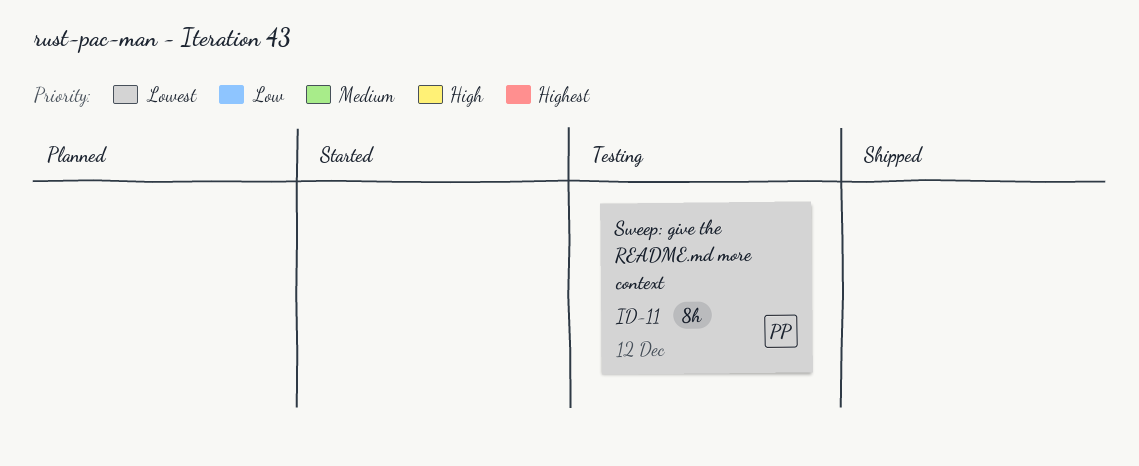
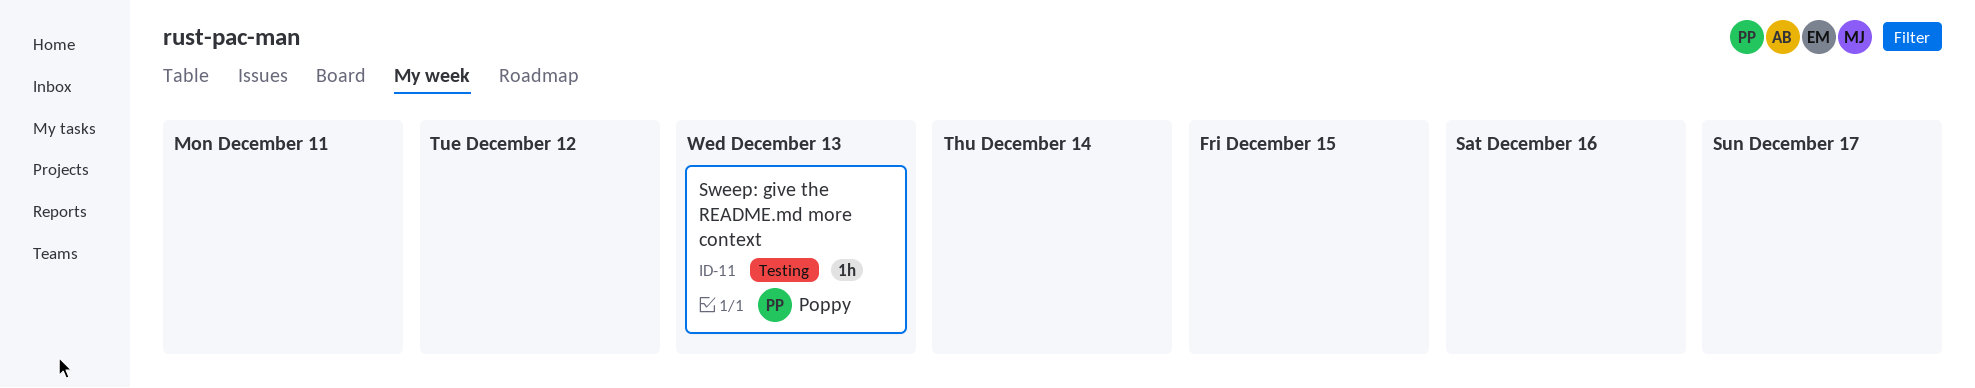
ID-11, estimate: 8h -> 1h
ID-11, due: Dec 12 -> Dec 13

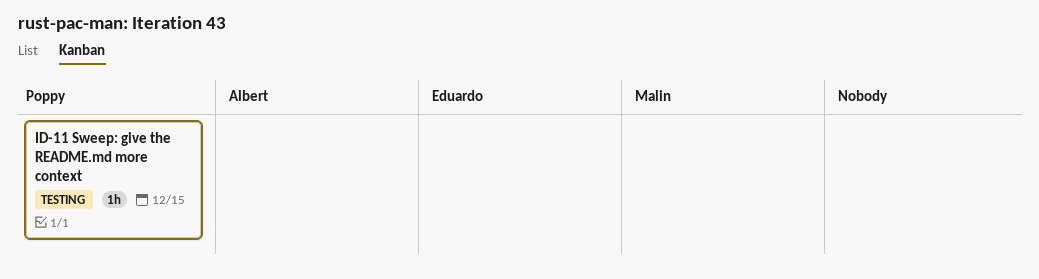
ID-11, due: Dec 13 -> Dec 15

